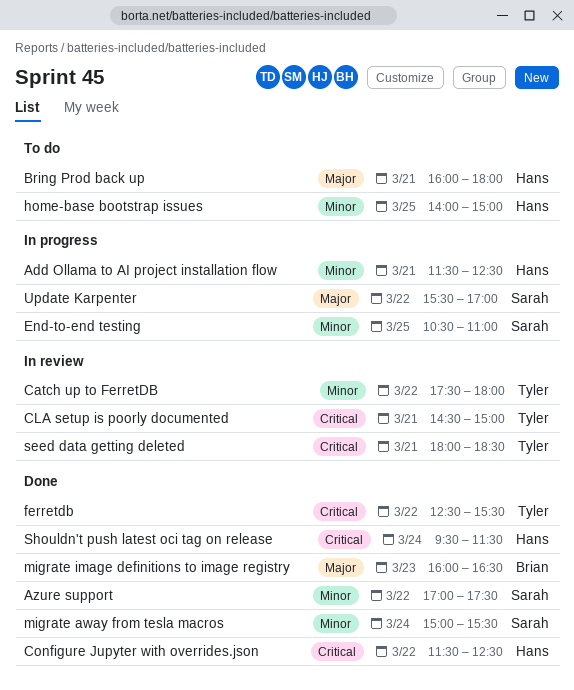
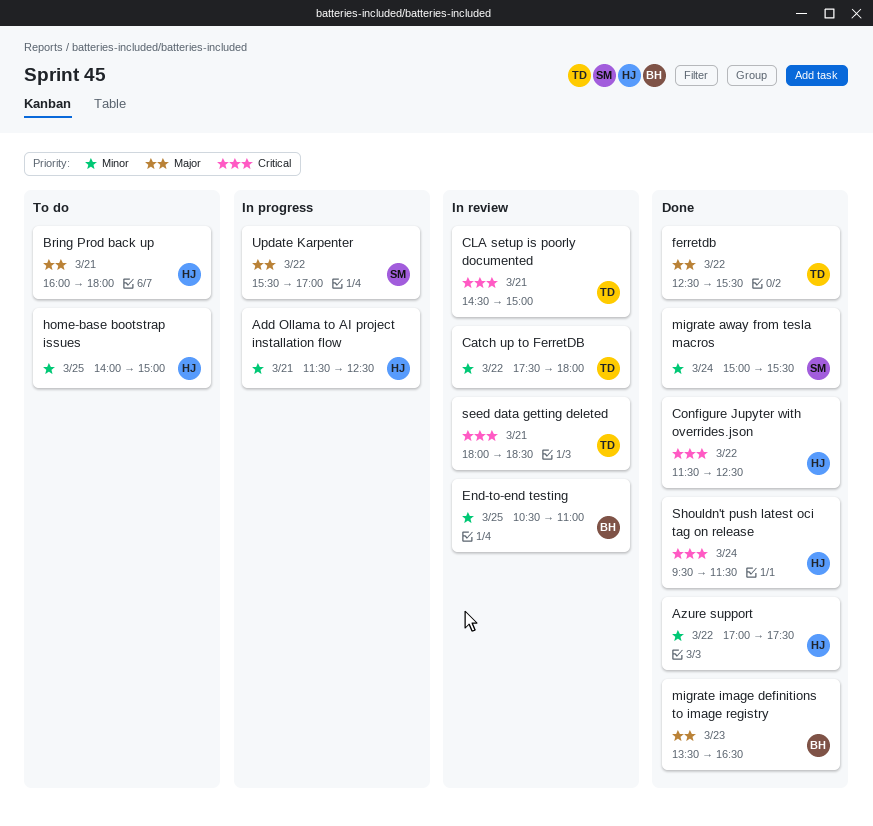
Azure support, owner: Sarah -> Hans
End-to-end testing, status: In progress -> In review
End-to-end testing, owner: Sarah -> Brian
ferretdb, priority: Critical -> Major
migrate image definitions to image registry, begins: 16:00 -> 13:30

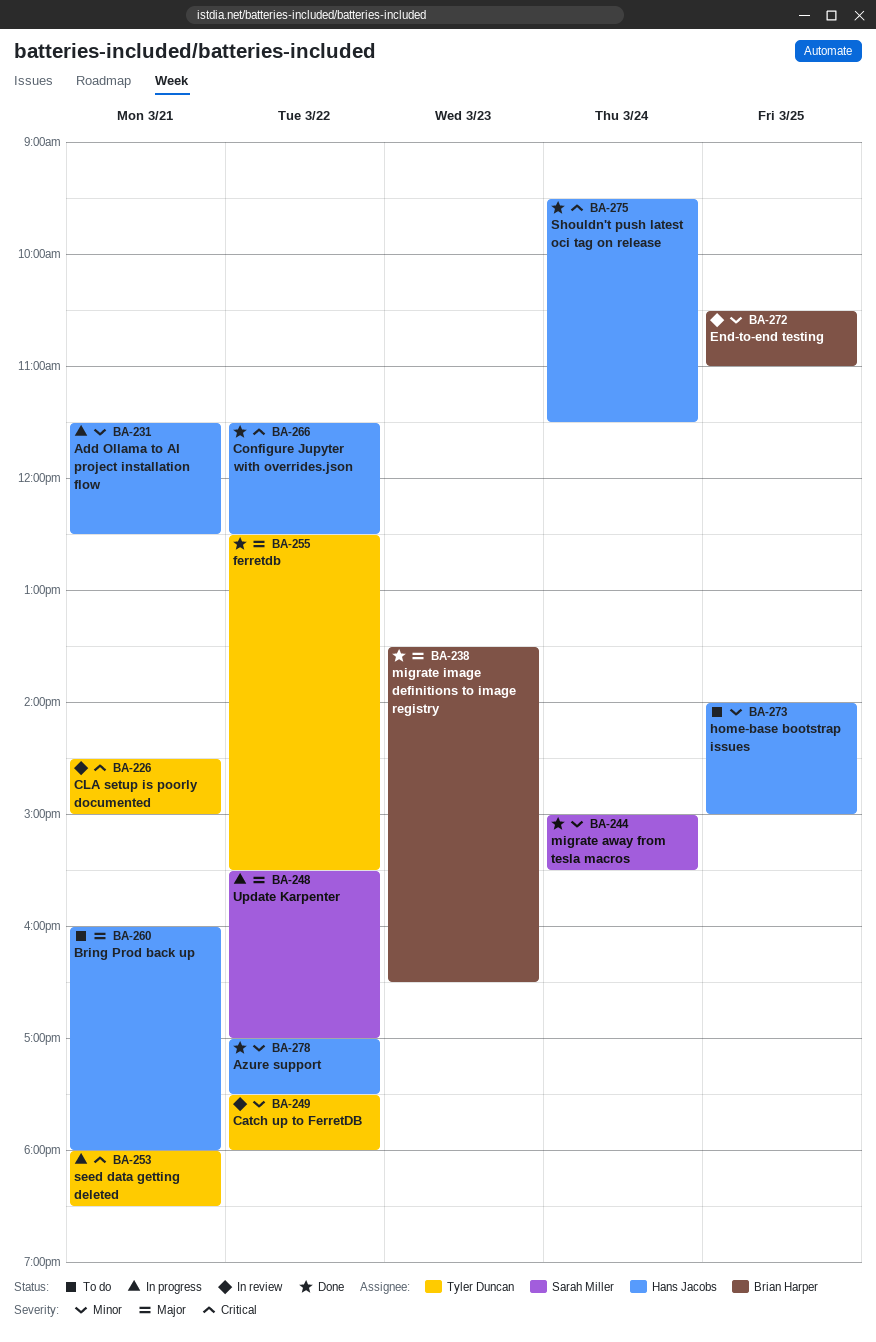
seed data getting deleted, status: In review -> In progress

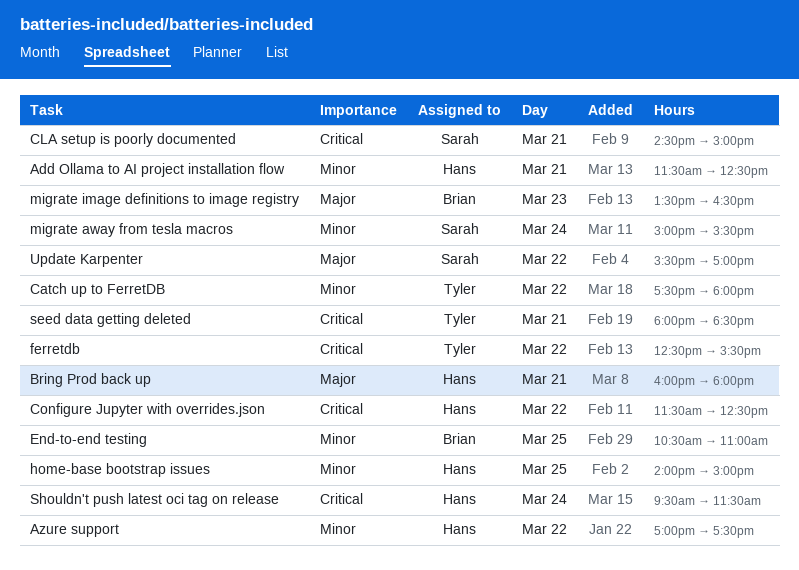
CLA setup is poorly documented, owner: Tyler Duncan -> Sarah Miller
ferretdb, priority: Major -> Critical

